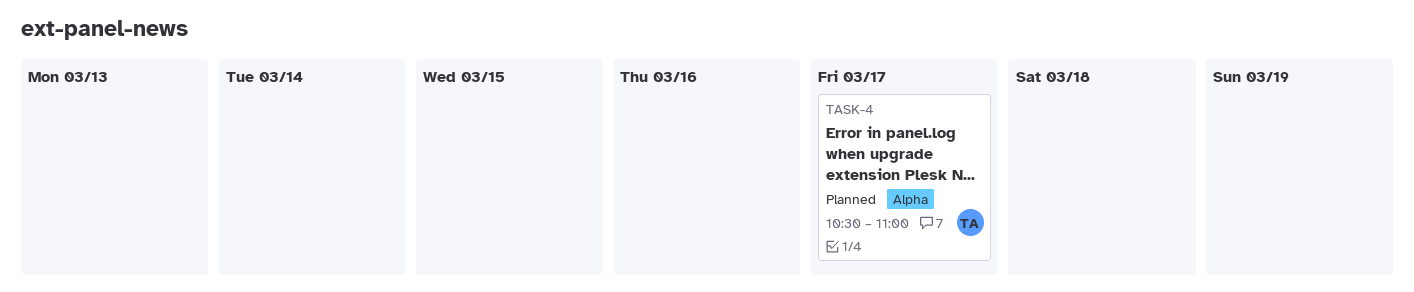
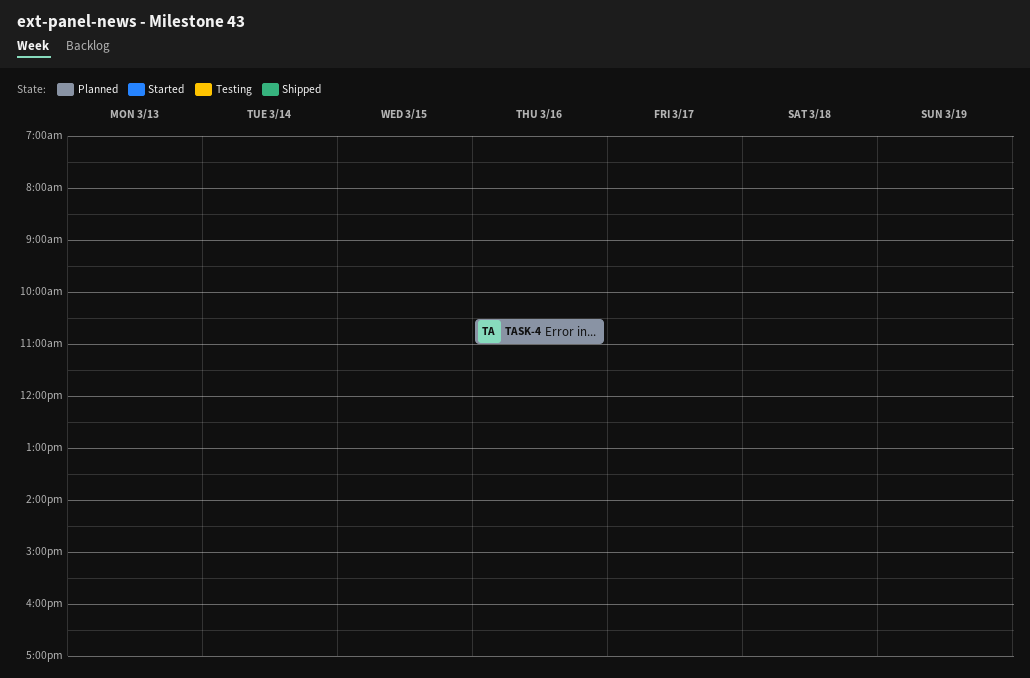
TASK-4, day: Mar 17 -> Mar 16

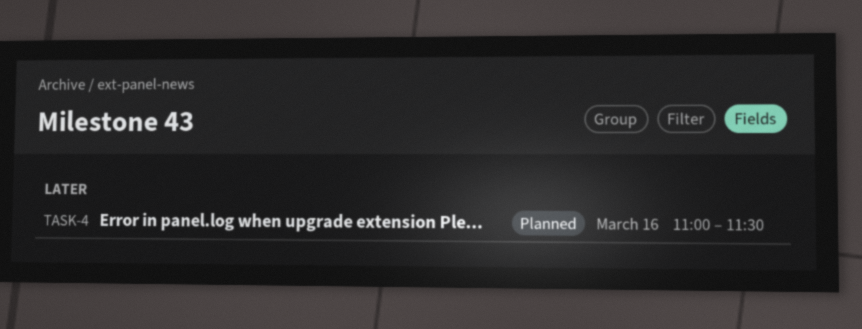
TASK-4, begins: 10:30 -> 11:00
TASK-4, ends: 11:00 -> 11:30

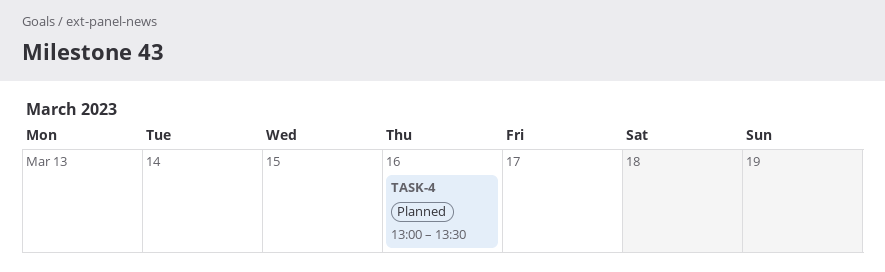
TASK-4, begins: 11:00 -> 13:00
TASK-4, ends: 11:30 -> 13:30

